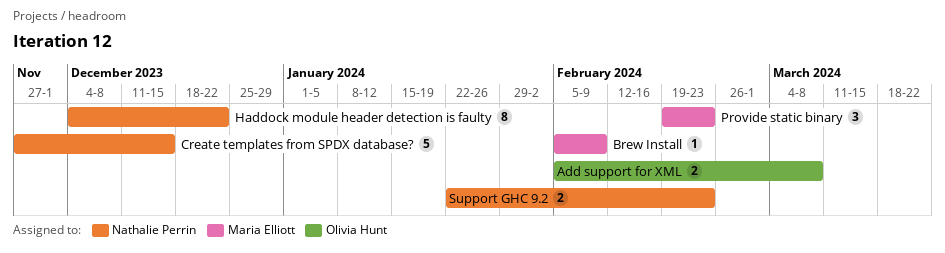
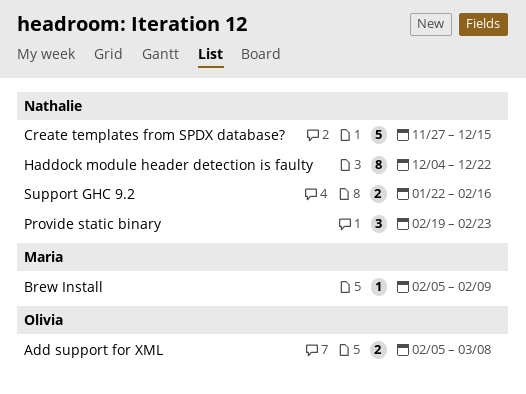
Provide static binary, owner: Maria Elliott -> Nathalie Perrin
Support GHC 9.2, due: Feb 23 -> Feb 16

